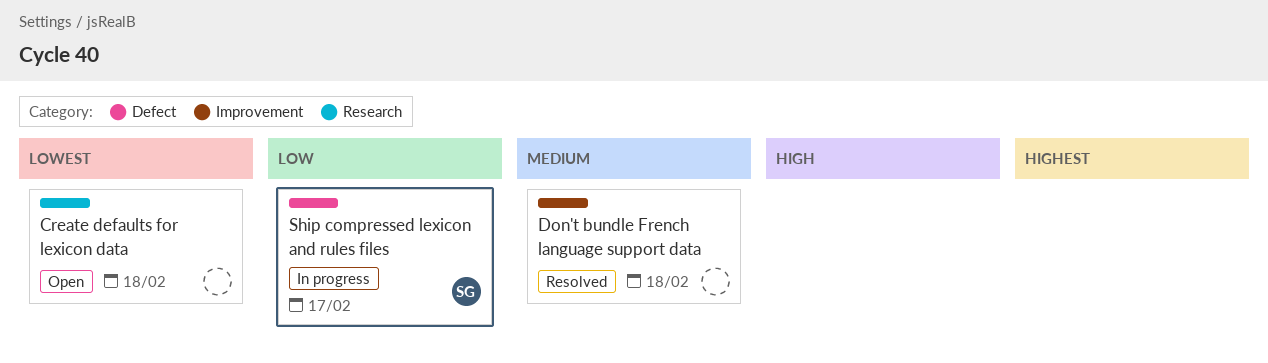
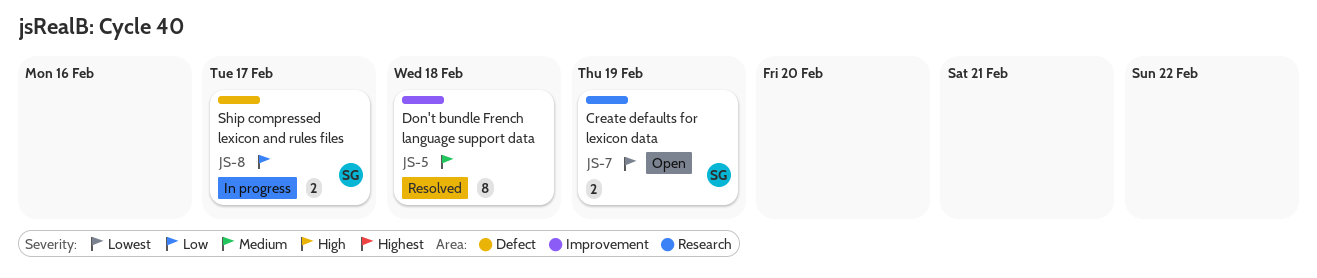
Create defaults for lexicon data, owner: none -> SG
Create defaults for lexicon data, due: Feb 18 -> Feb 19

